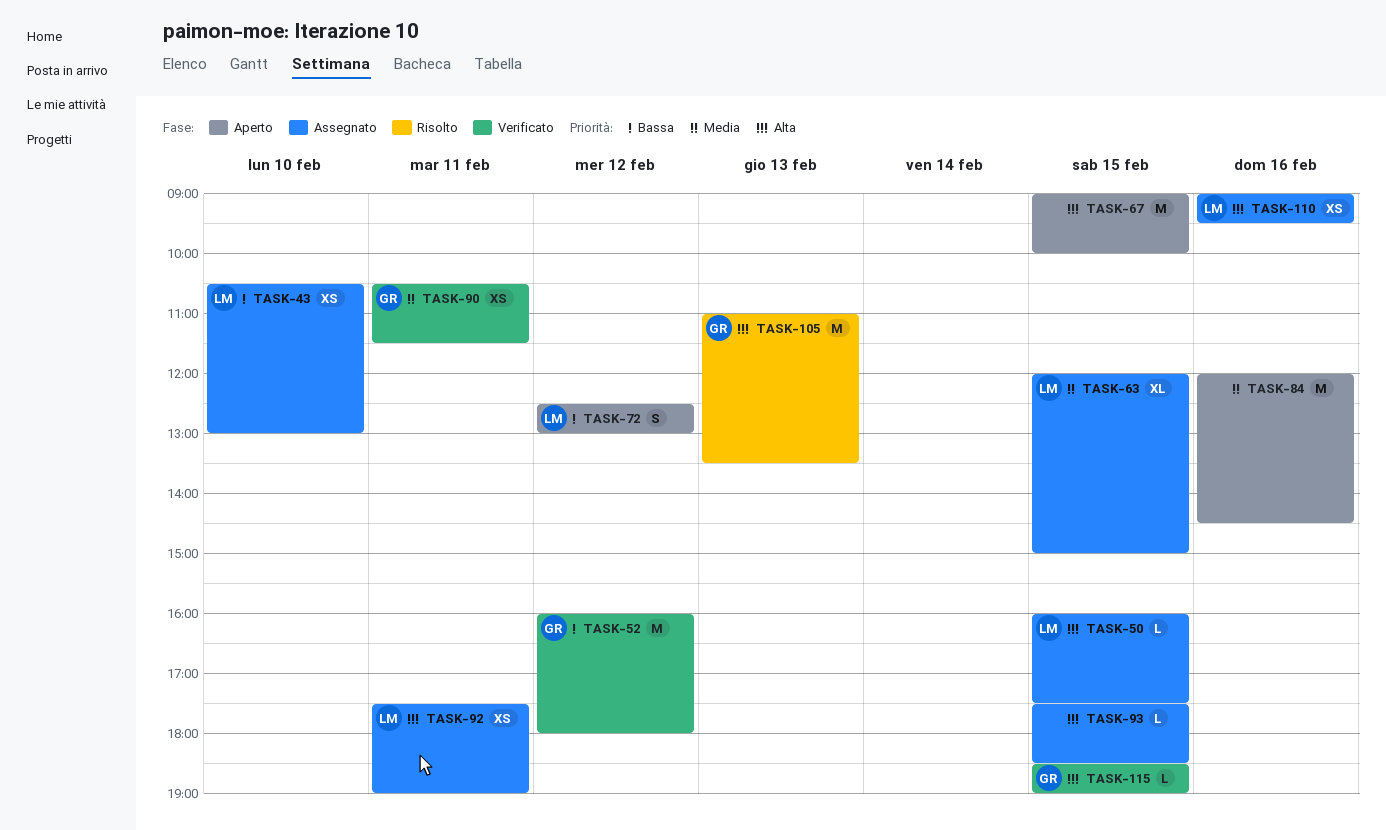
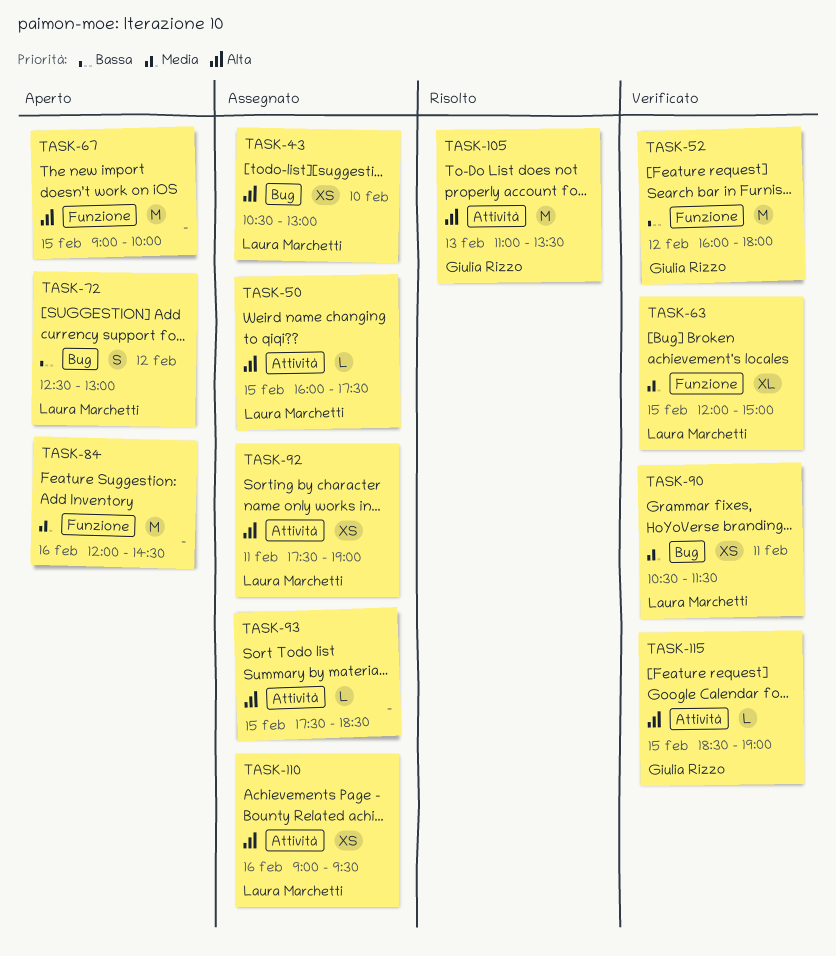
TASK-43, priority: Bassa -> Alta
TASK-63, status: Assegnato -> Verificato
TASK-90, owner: Giulia Rizzo -> Laura Marchetti

